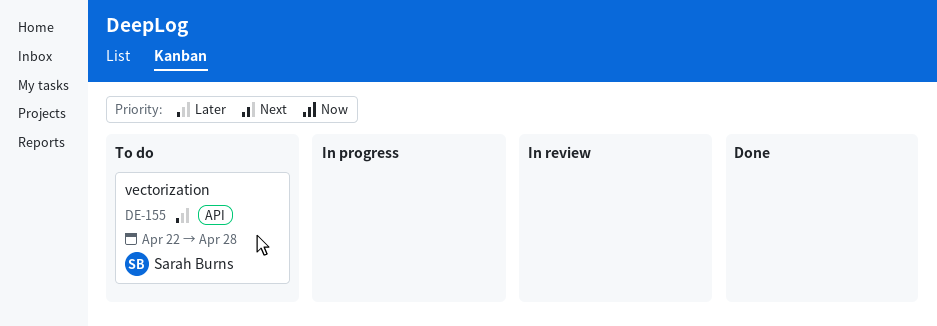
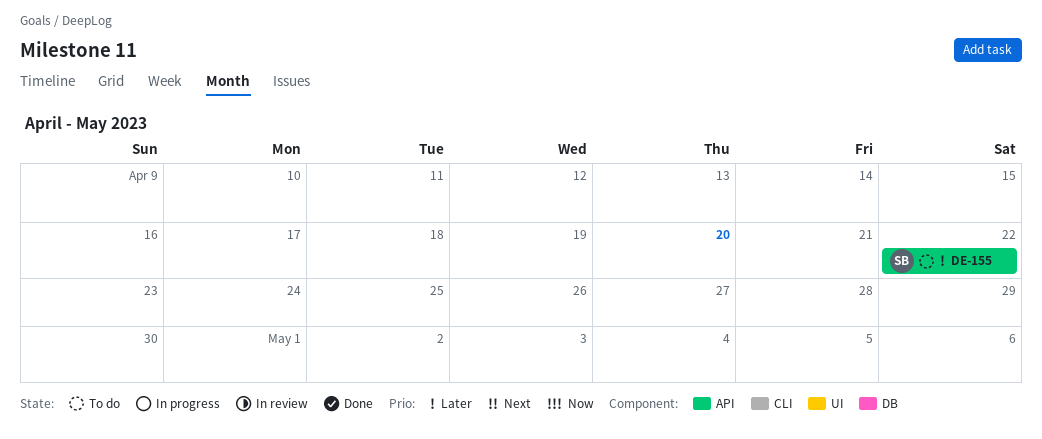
DE-155, due: Apr 28 -> Apr 22

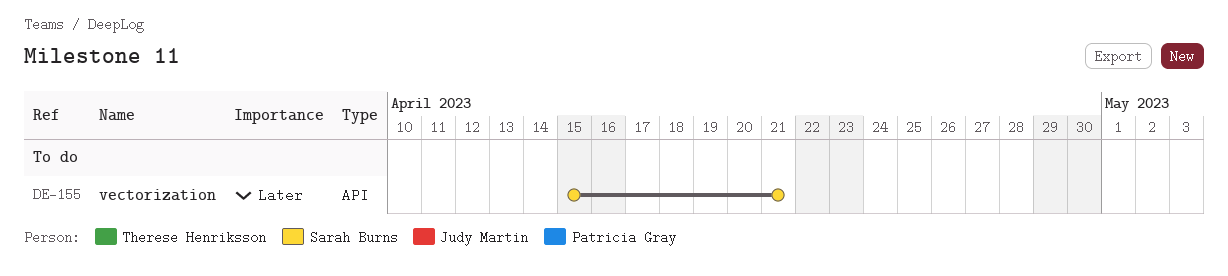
DE-155, start: Apr 22 -> Apr 15
DE-155, due: Apr 22 -> Apr 21

